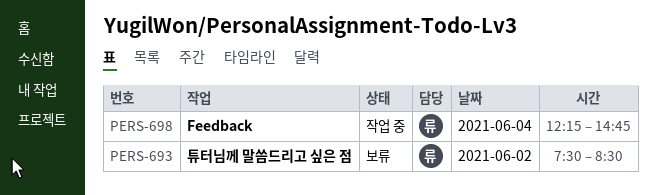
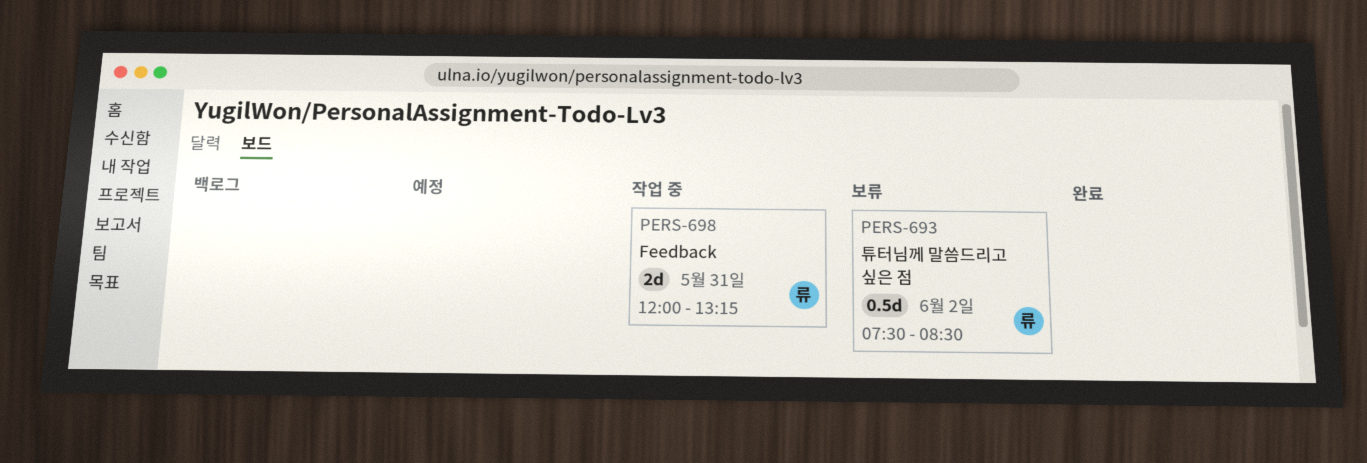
PERS-698, day: Jun 4 -> May 31
PERS-698, begins: 12:15 -> 12:00
PERS-698, ends: 14:45 -> 13:15

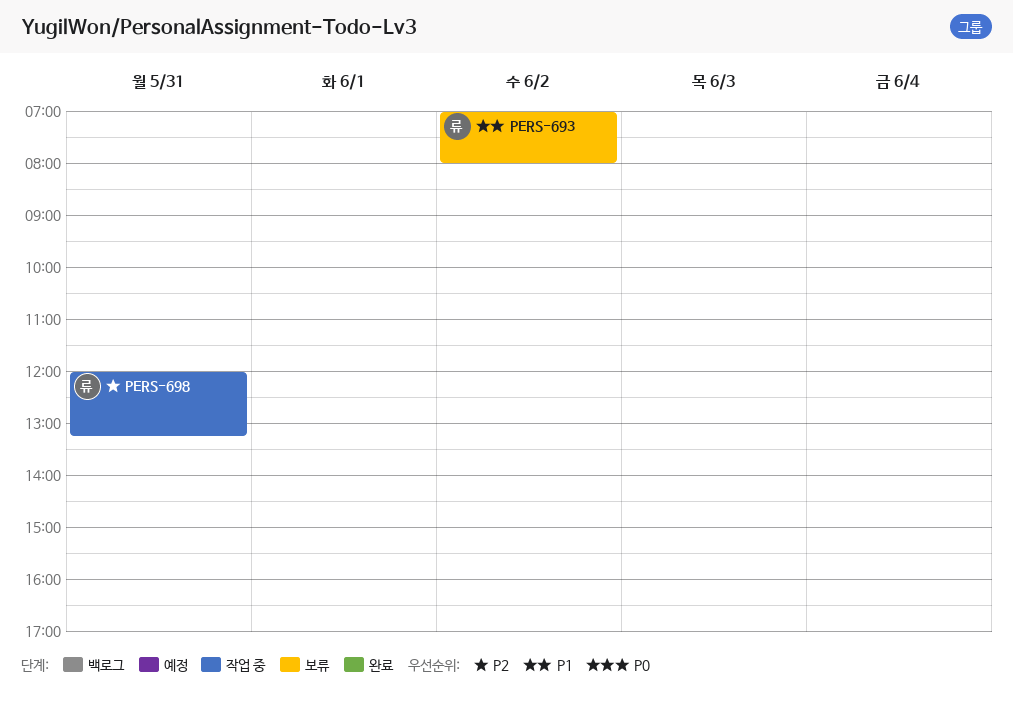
PERS-693, begins: 07:30 -> 07:00
PERS-693, ends: 08:30 -> 08:00

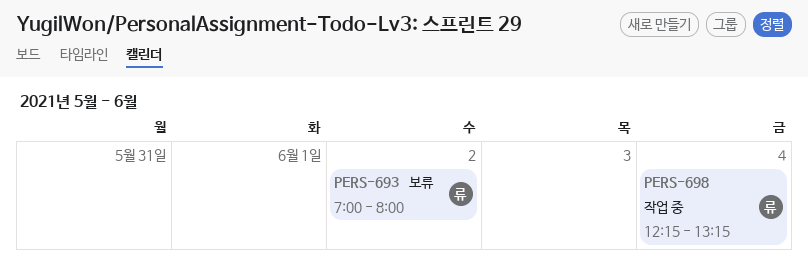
PERS-698, day: May 31 -> Jun 4
PERS-698, begins: 12:00 -> 12:15

